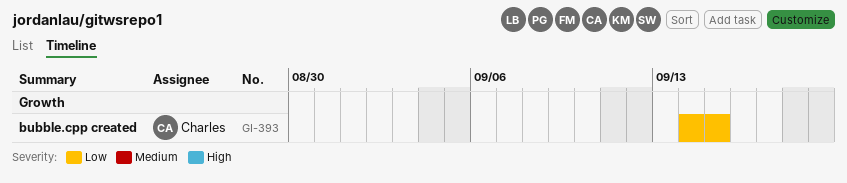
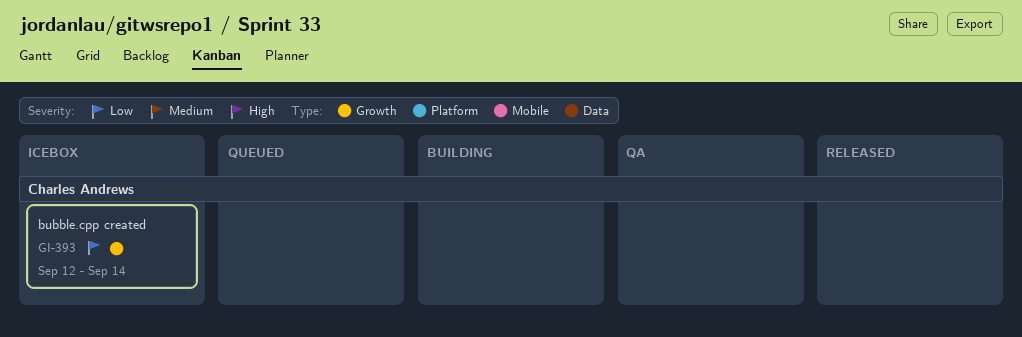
GI-393, start: Sep 14 -> Sep 12
GI-393, due: Sep 15 -> Sep 14

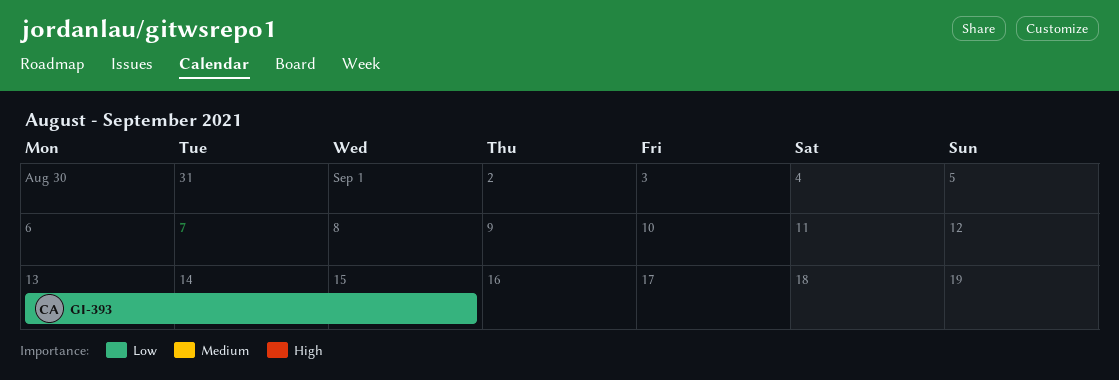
GI-393, start: Sep 12 -> Sep 13
GI-393, due: Sep 14 -> Sep 15

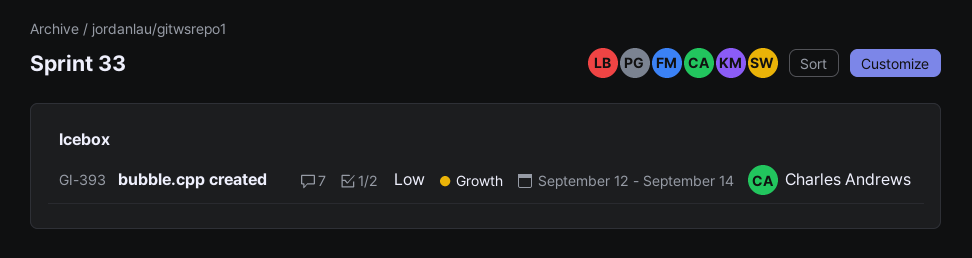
GI-393, start: Sep 13 -> Sep 12
GI-393, due: Sep 15 -> Sep 14

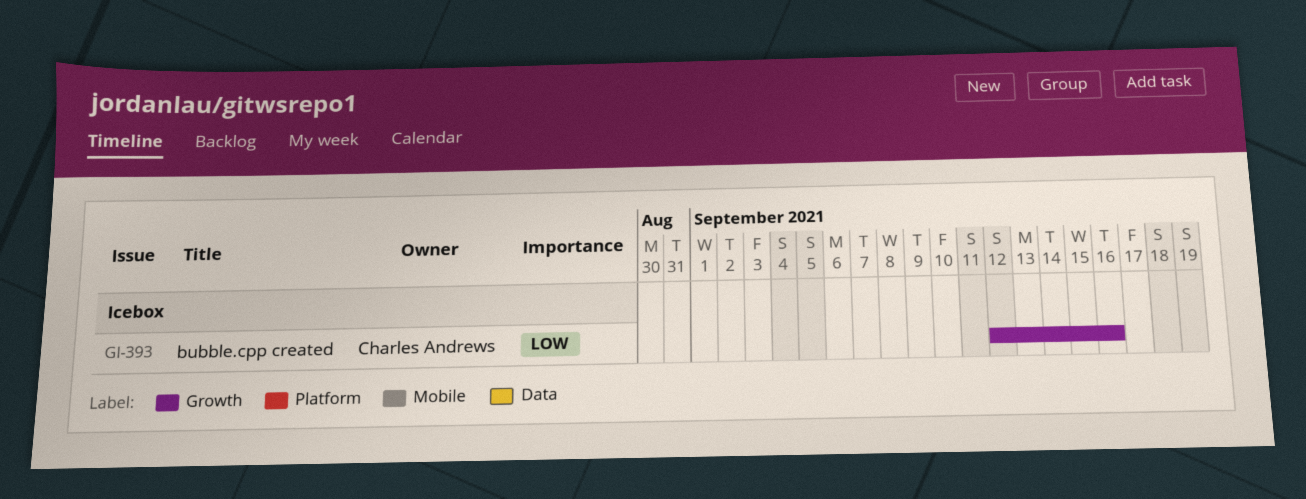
GI-393, due: Sep 14 -> Sep 16

